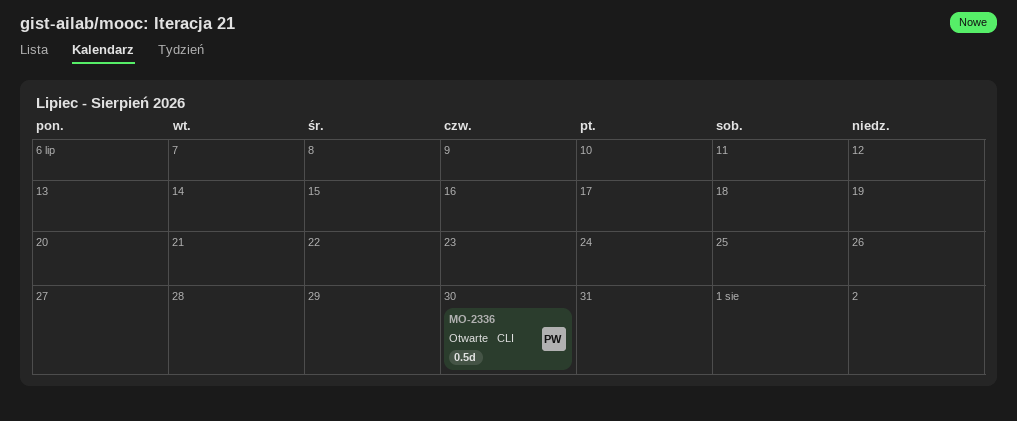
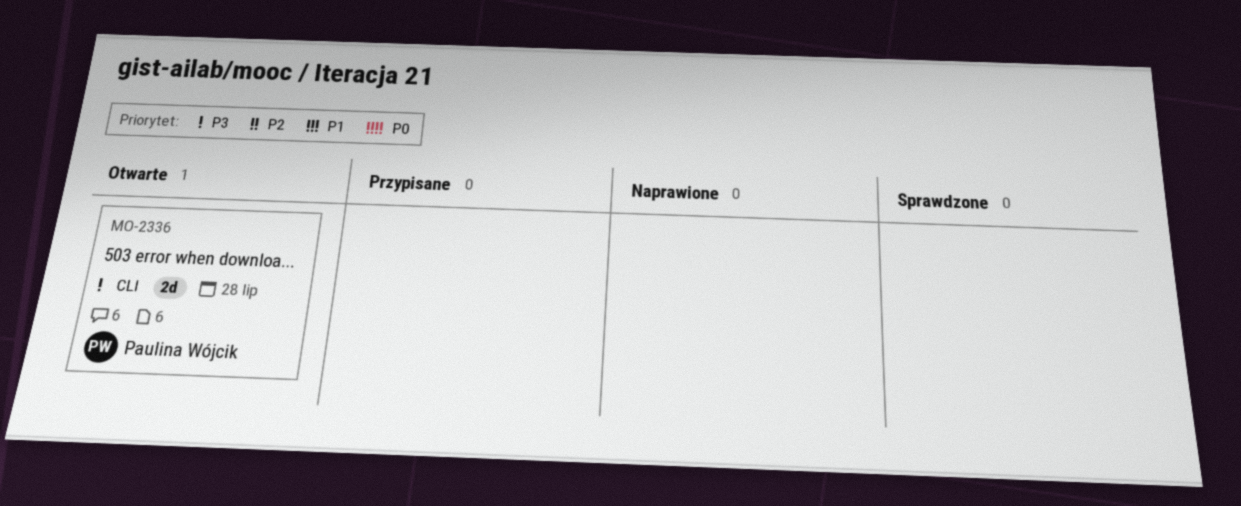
MO-2336, estimate: 0.5d -> 2d
MO-2336, due: Jul 30 -> Jul 28

